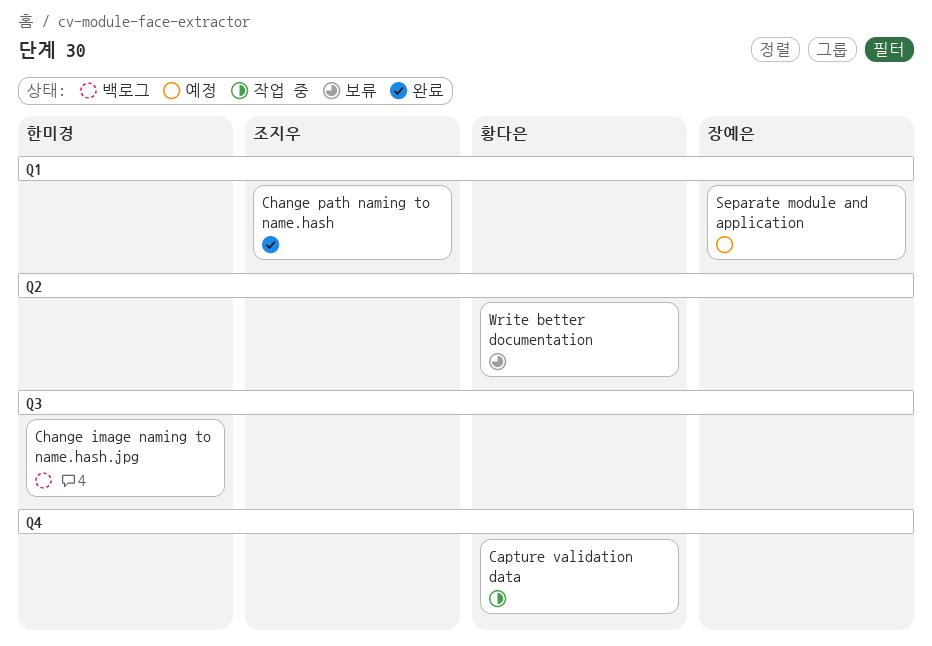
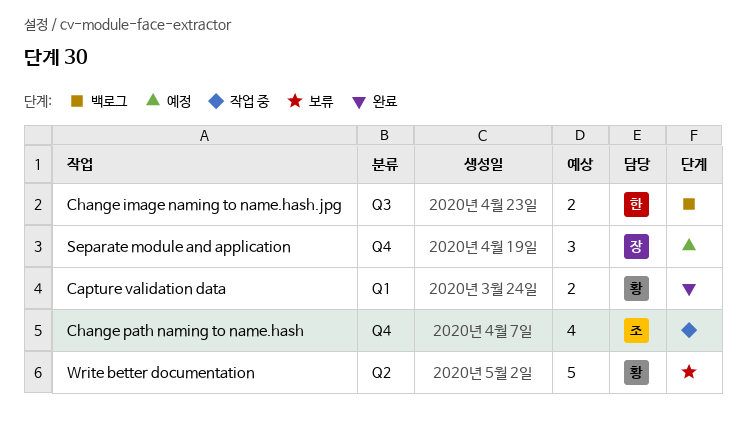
Capture validation data, status: 작업 중 -> 완료
Capture validation data, label: Q4 -> Q1
Change path naming to name.hash, status: 완료 -> 작업 중
Change path naming to name.hash, label: Q1 -> Q4
Separate module and application, label: Q1 -> Q4

